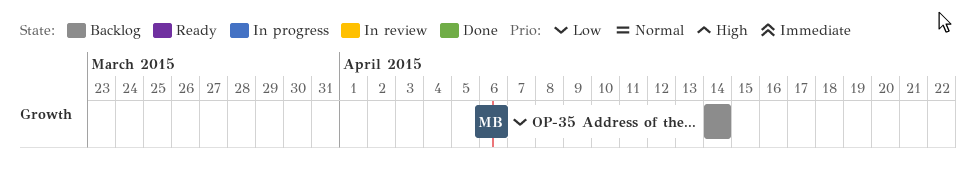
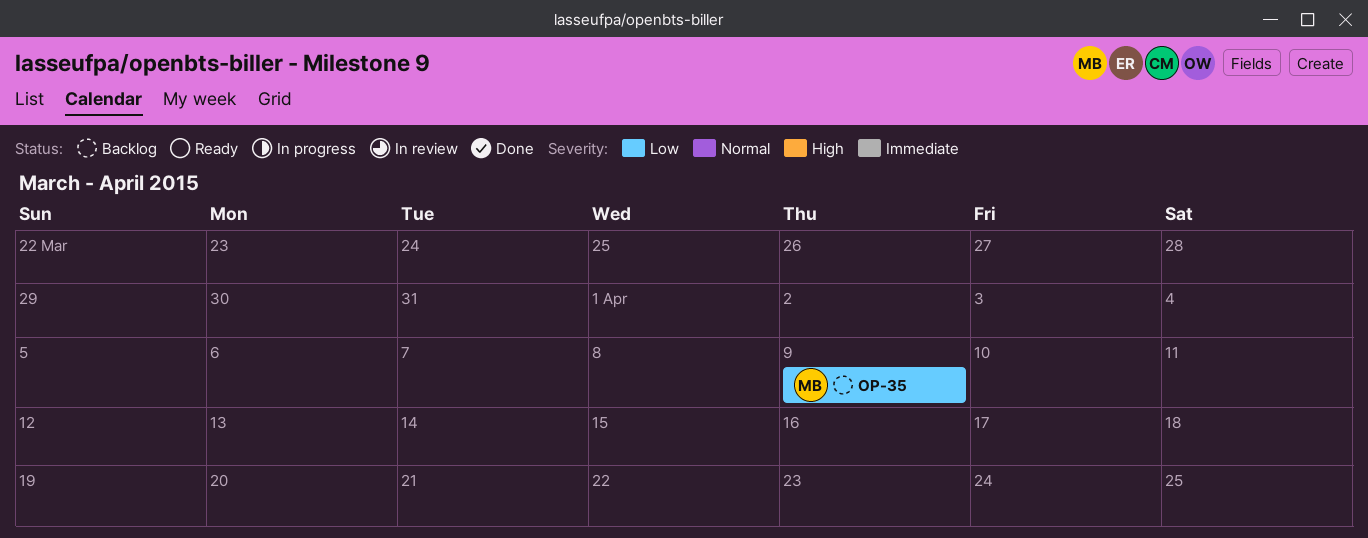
OP-35, start: Apr 14 -> Apr 9
OP-35, due: Apr 14 -> Apr 9

